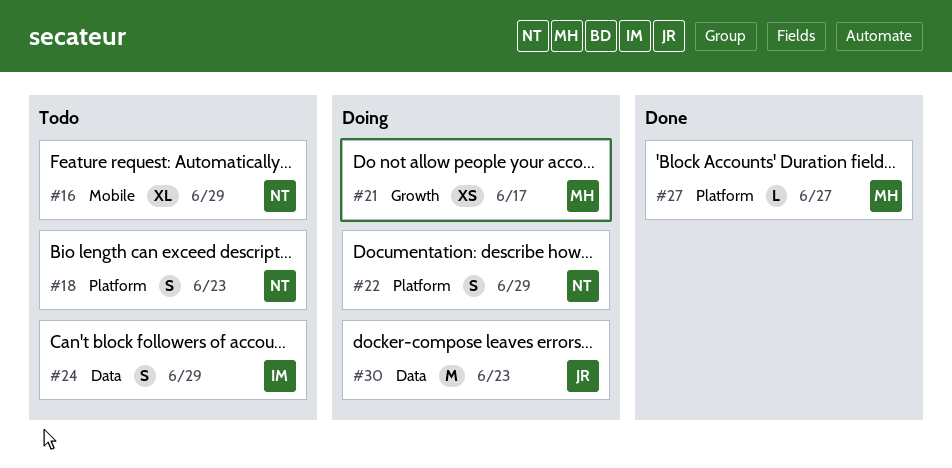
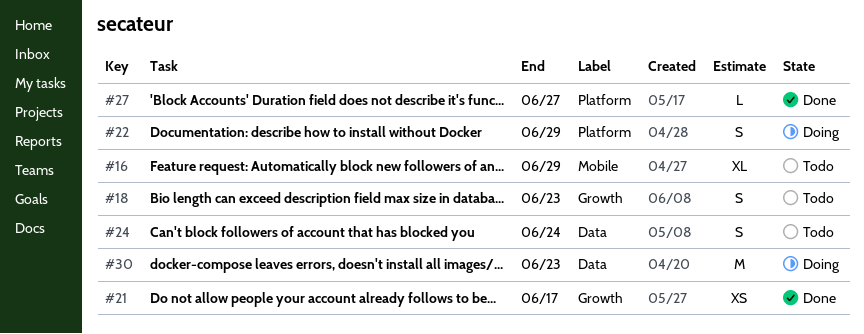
#18, label: Platform -> Growth
#21, status: Doing -> Done
#24, due: Jun 29 -> Jun 24

